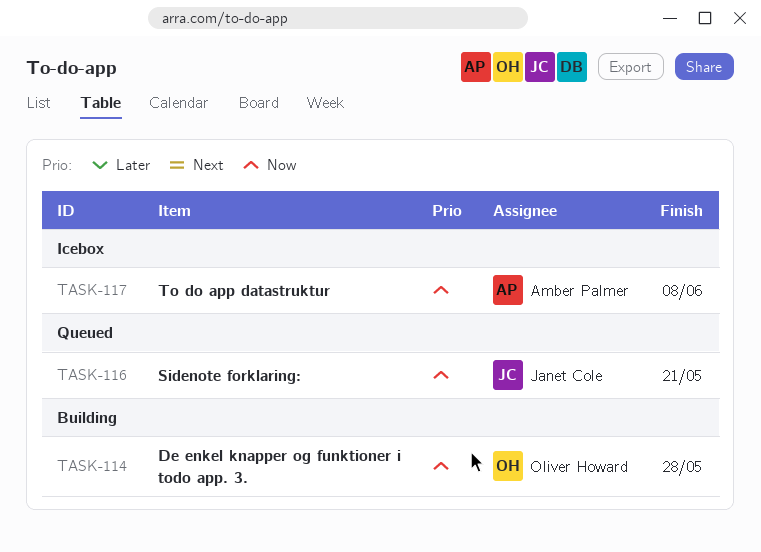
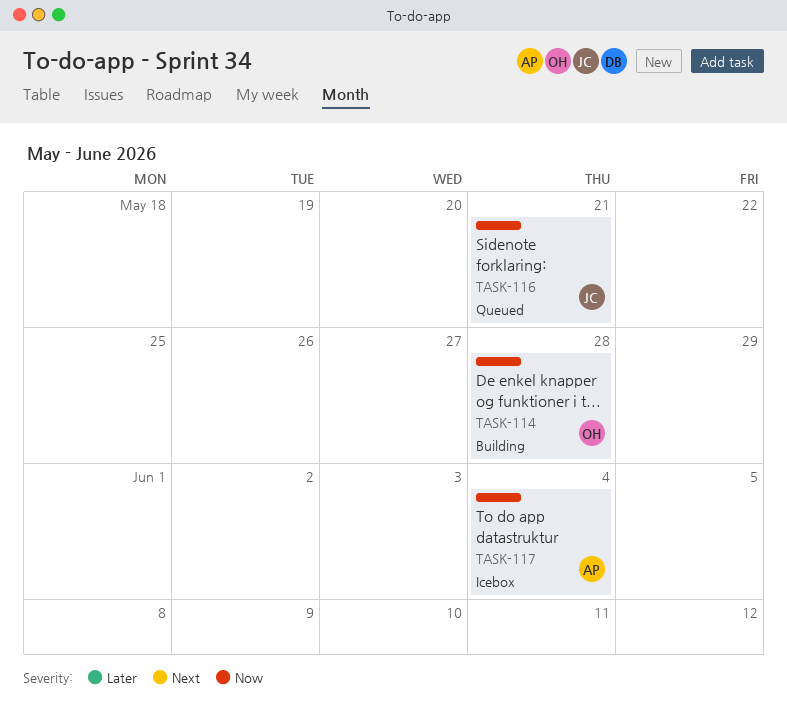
TASK-117, due: Jun 8 -> Jun 4

